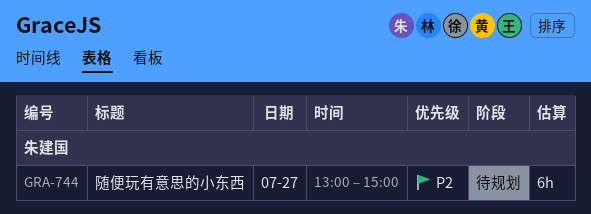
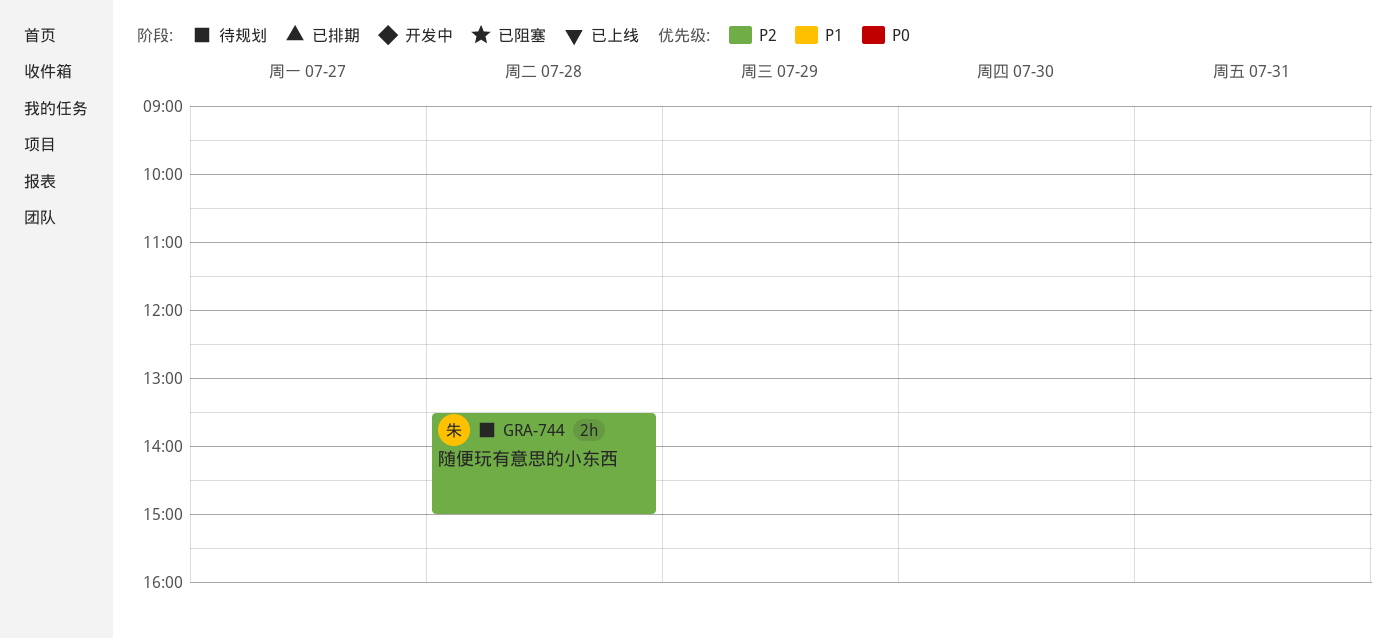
GRA-744, estimate: 6h -> 2h
GRA-744, day: Jul 27 -> Jul 28
GRA-744, begins: 13:00 -> 13:30

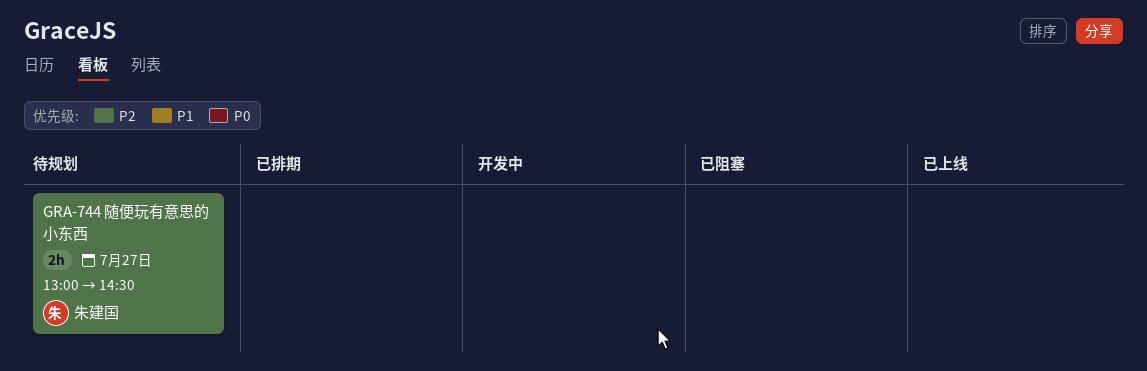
GRA-744, day: Jul 28 -> Jul 27
GRA-744, begins: 13:30 -> 13:00
GRA-744, ends: 15:00 -> 14:30

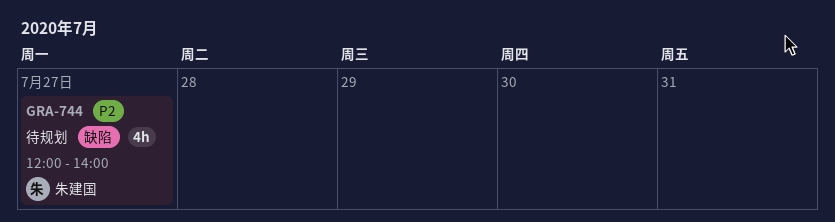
GRA-744, estimate: 2h -> 4h
GRA-744, begins: 13:00 -> 12:00
GRA-744, ends: 14:30 -> 14:00

